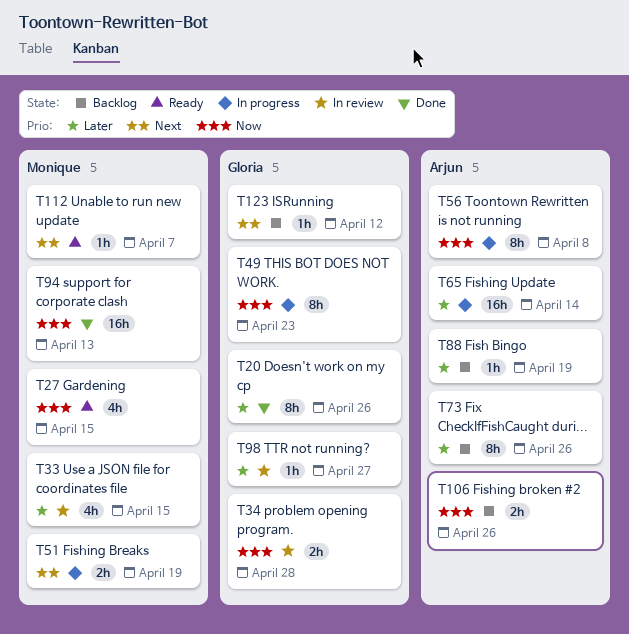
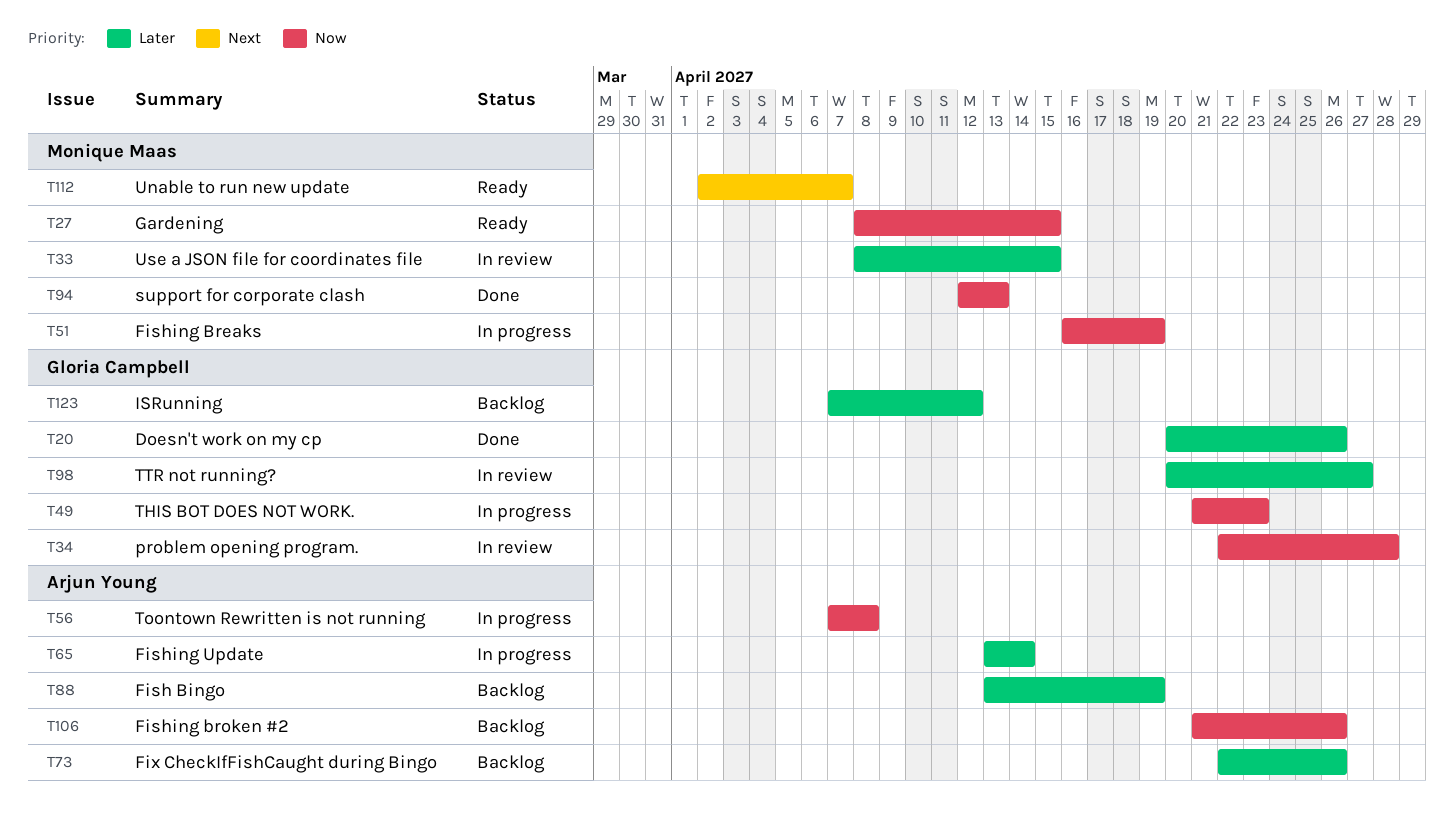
T51, priority: Next -> Now
T123, priority: Next -> Later

